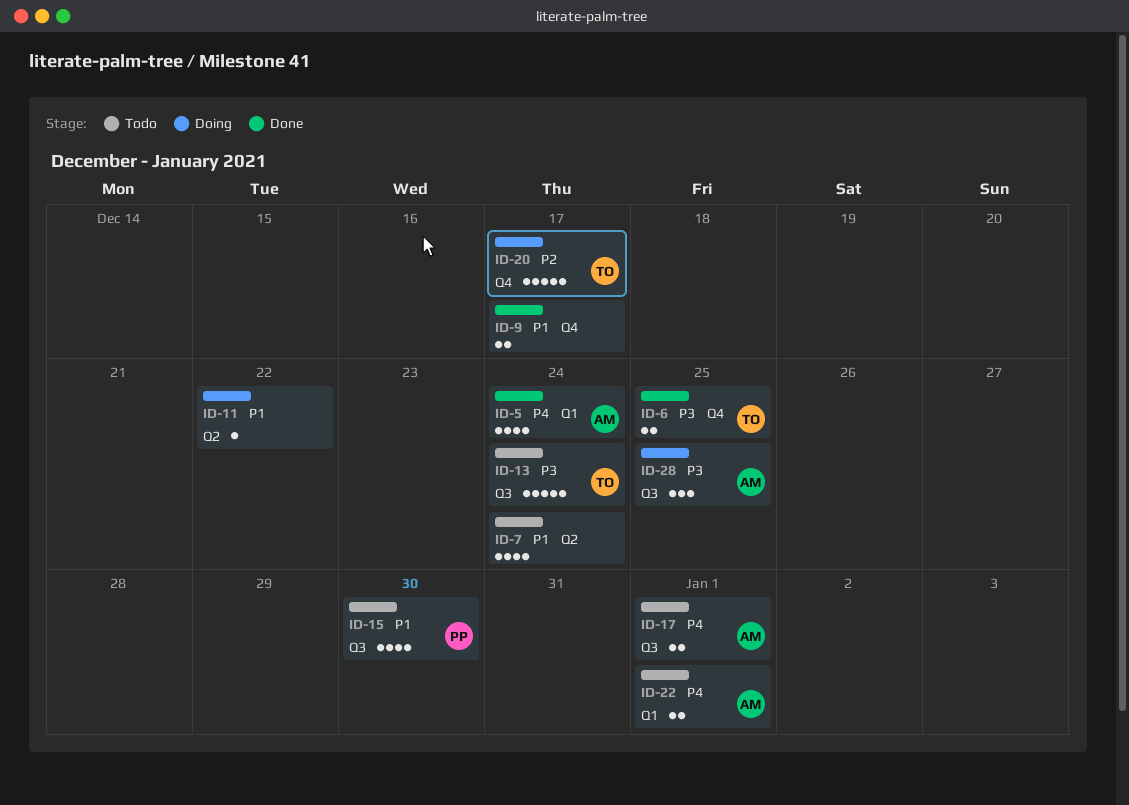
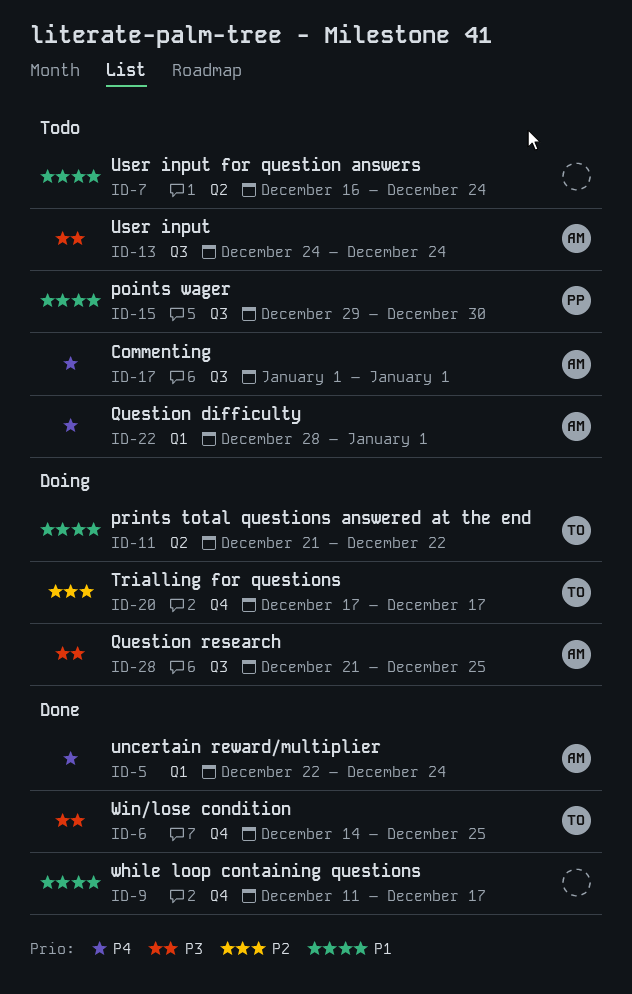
ID-11, owner: none -> TO
ID-13, owner: TO -> AM

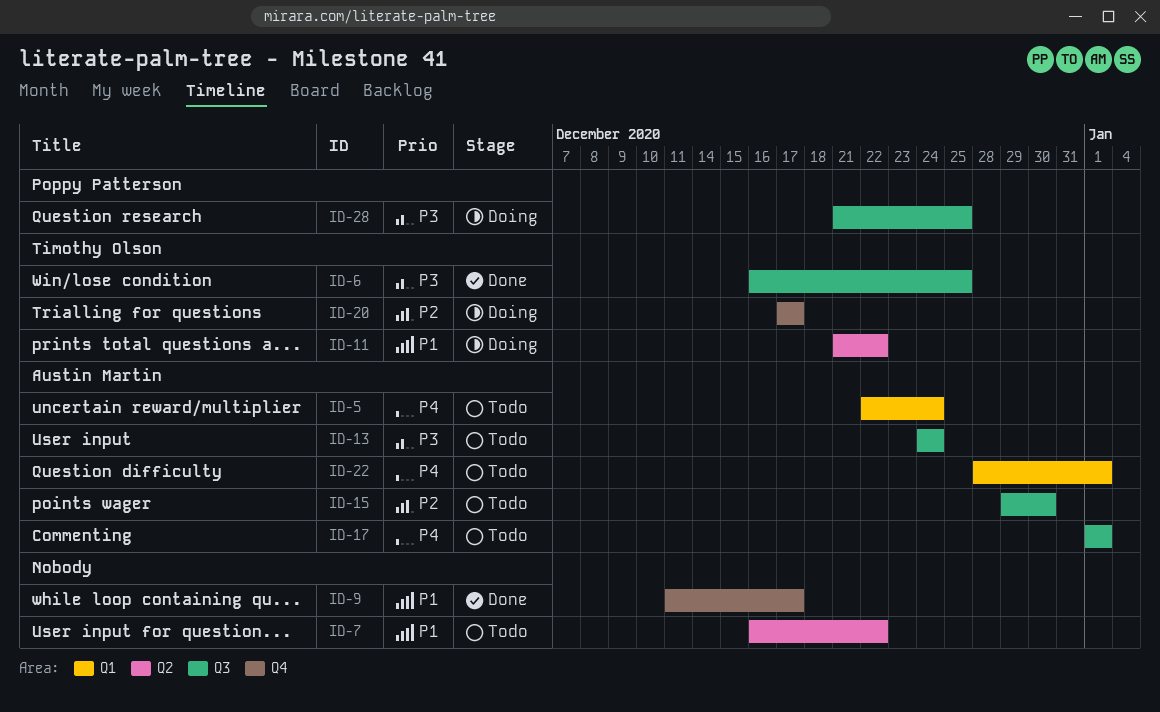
ID-5, status: Done -> Todo
ID-6, label: Q4 -> Q3
ID-6, start: Dec 14 -> Dec 16
ID-7, due: Dec 24 -> Dec 22
ID-15, owner: Poppy Patterson -> Austin Martin
ID-15, priority: P1 -> P2
ID-28, owner: Austin Martin -> Poppy Patterson

